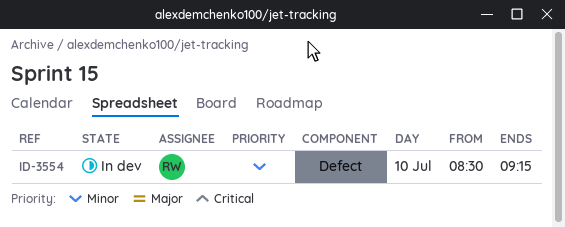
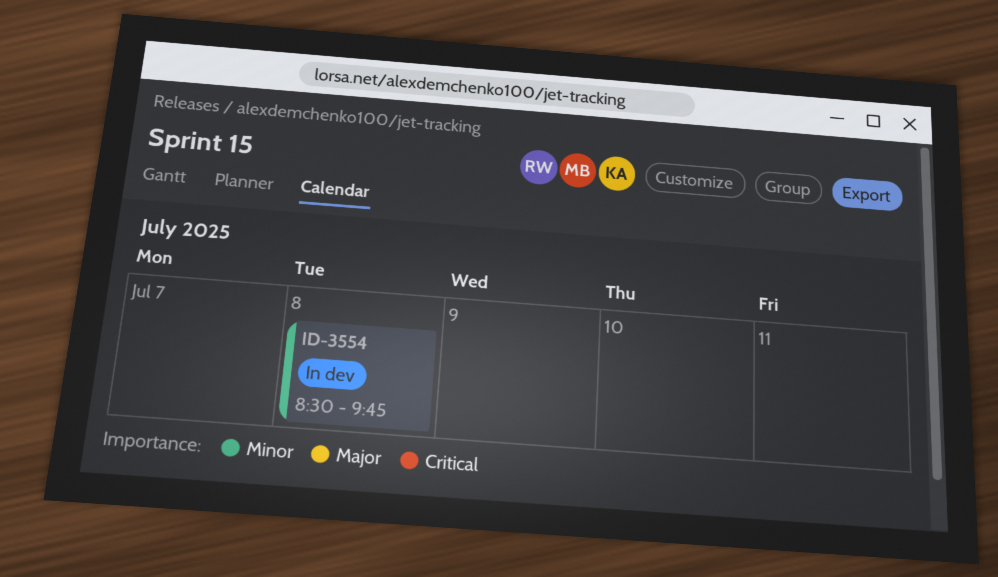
ID-3554, day: Jul 10 -> Jul 8
ID-3554, ends: 09:15 -> 09:45

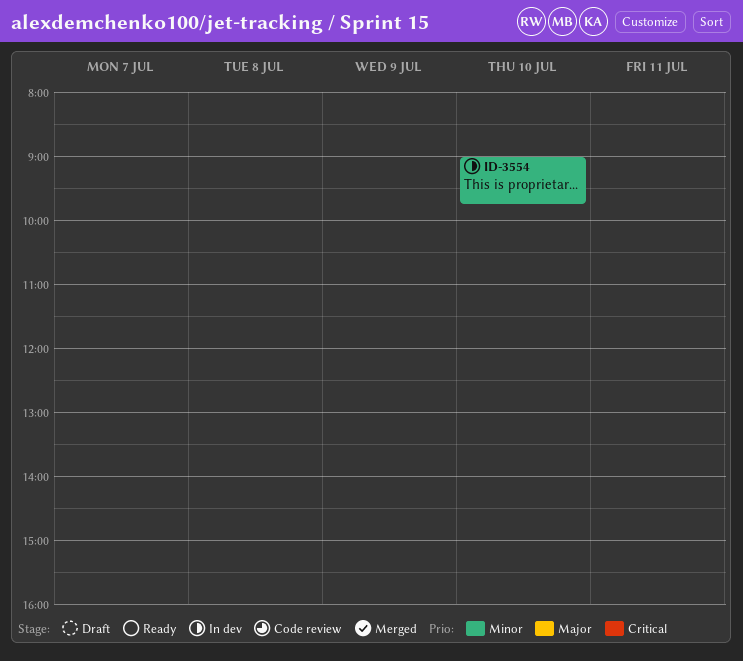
ID-3554, day: Jul 8 -> Jul 10
ID-3554, begins: 08:30 -> 09:00

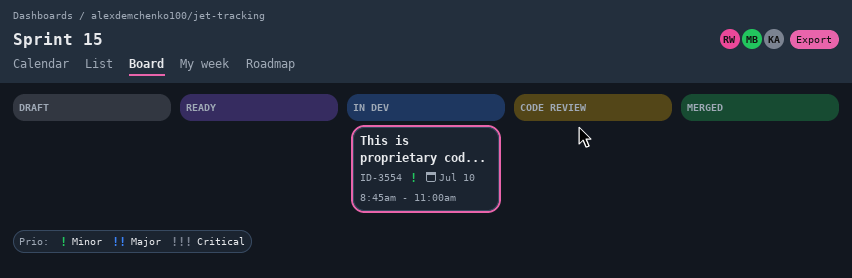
ID-3554, begins: 09:00 -> 08:45
ID-3554, ends: 09:45 -> 11:00

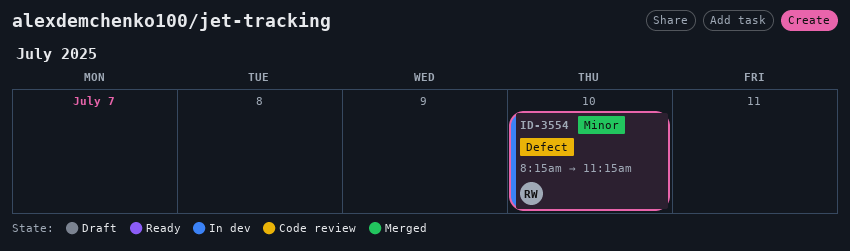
ID-3554, begins: 08:45 -> 08:15
ID-3554, ends: 11:00 -> 11:15

